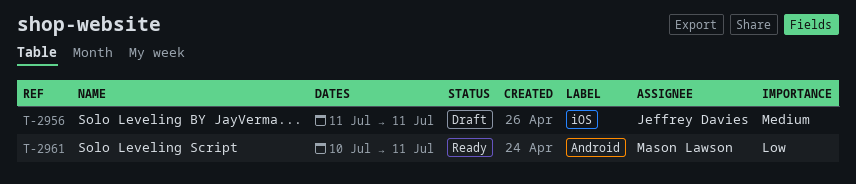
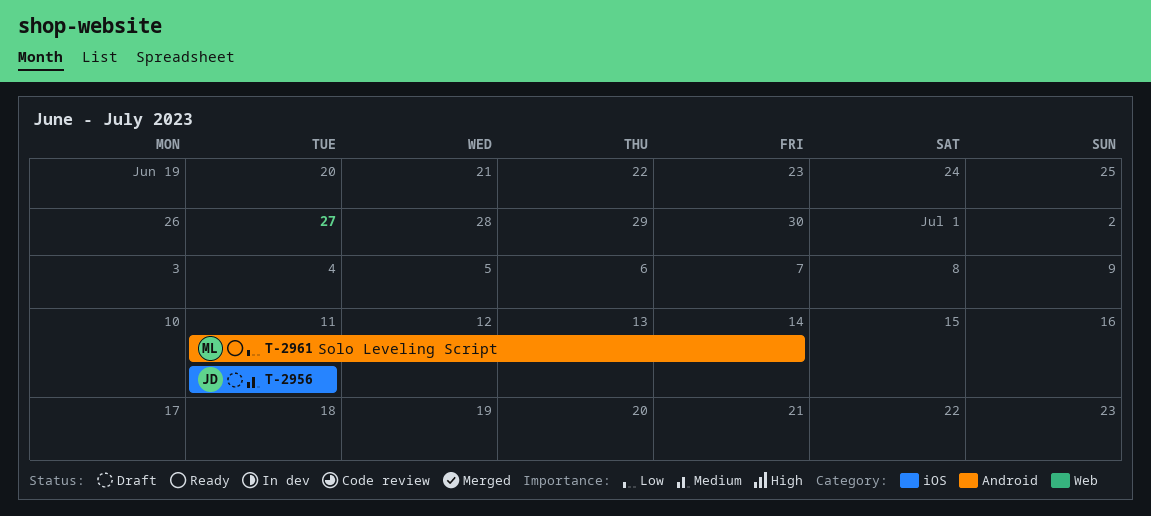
T-2961, start: Jul 10 -> Jul 11
T-2961, due: Jul 11 -> Jul 14

